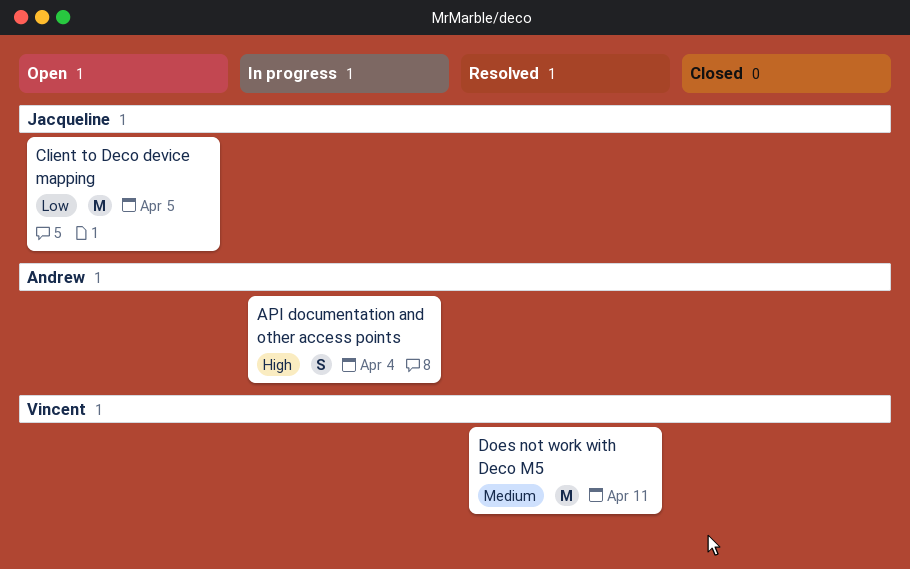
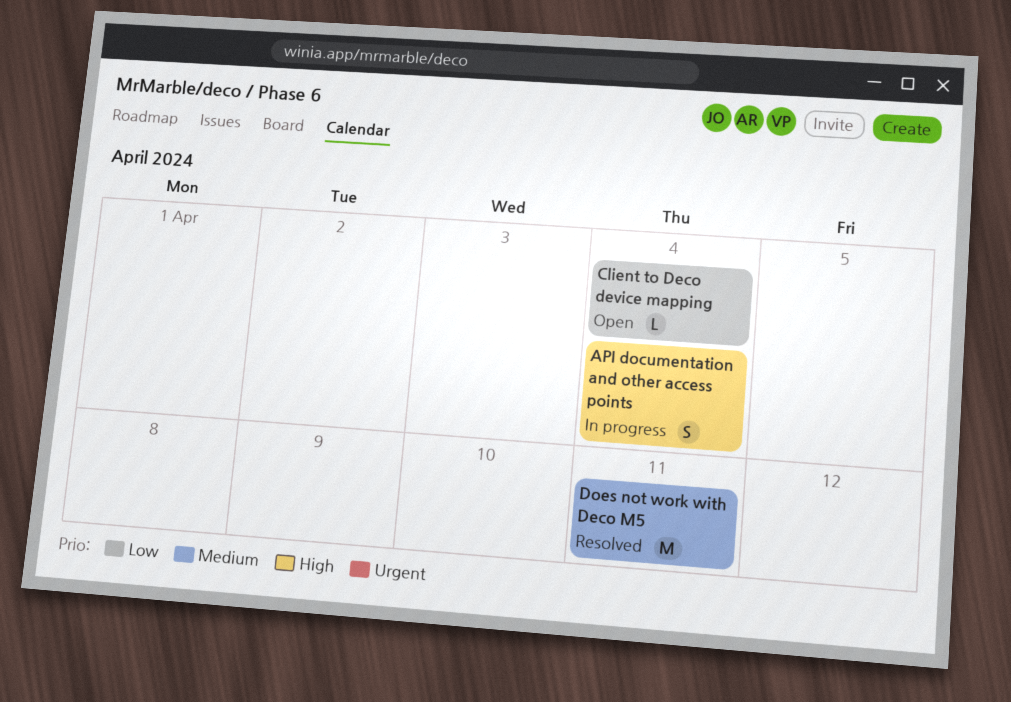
Client to Deco device mapping, estimate: M -> L
Client to Deco device mapping, due: Apr 5 -> Apr 4

